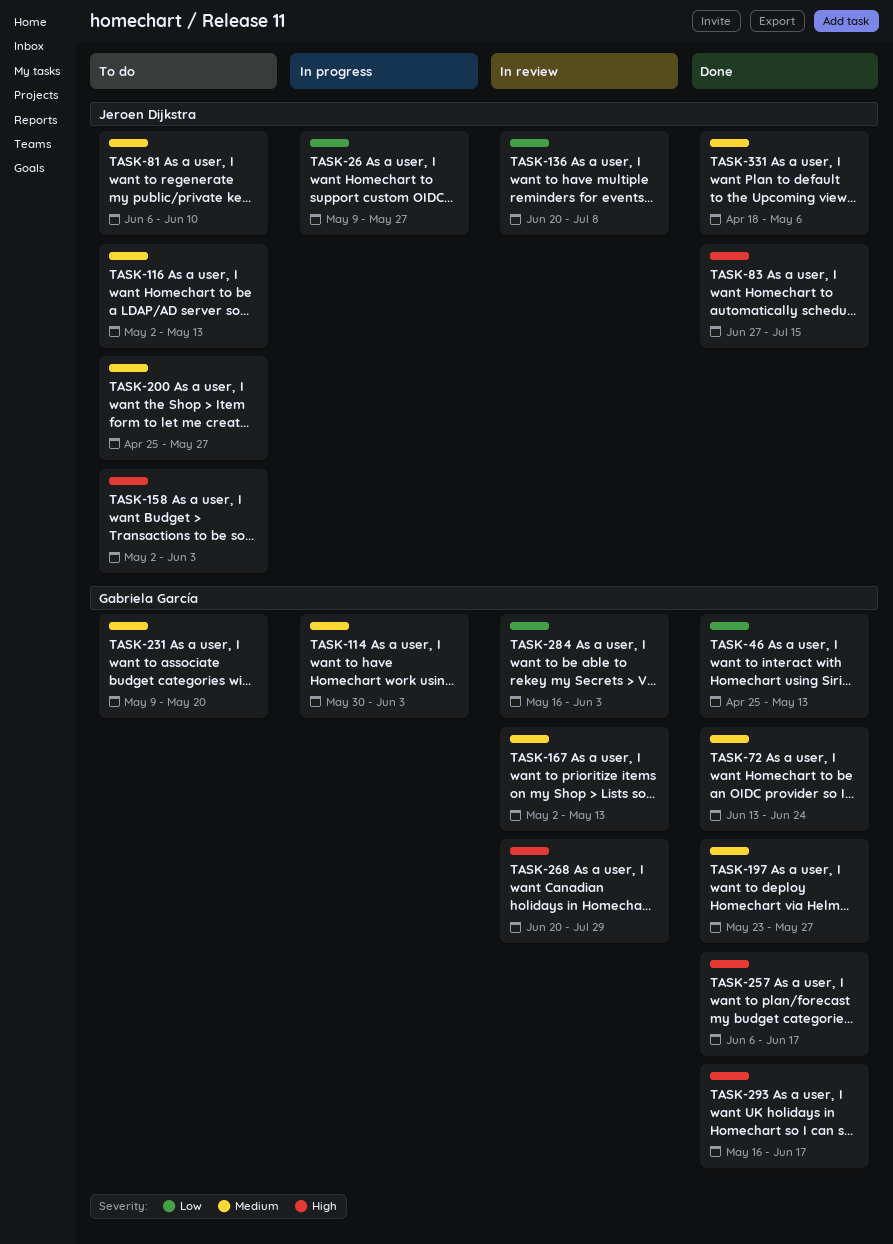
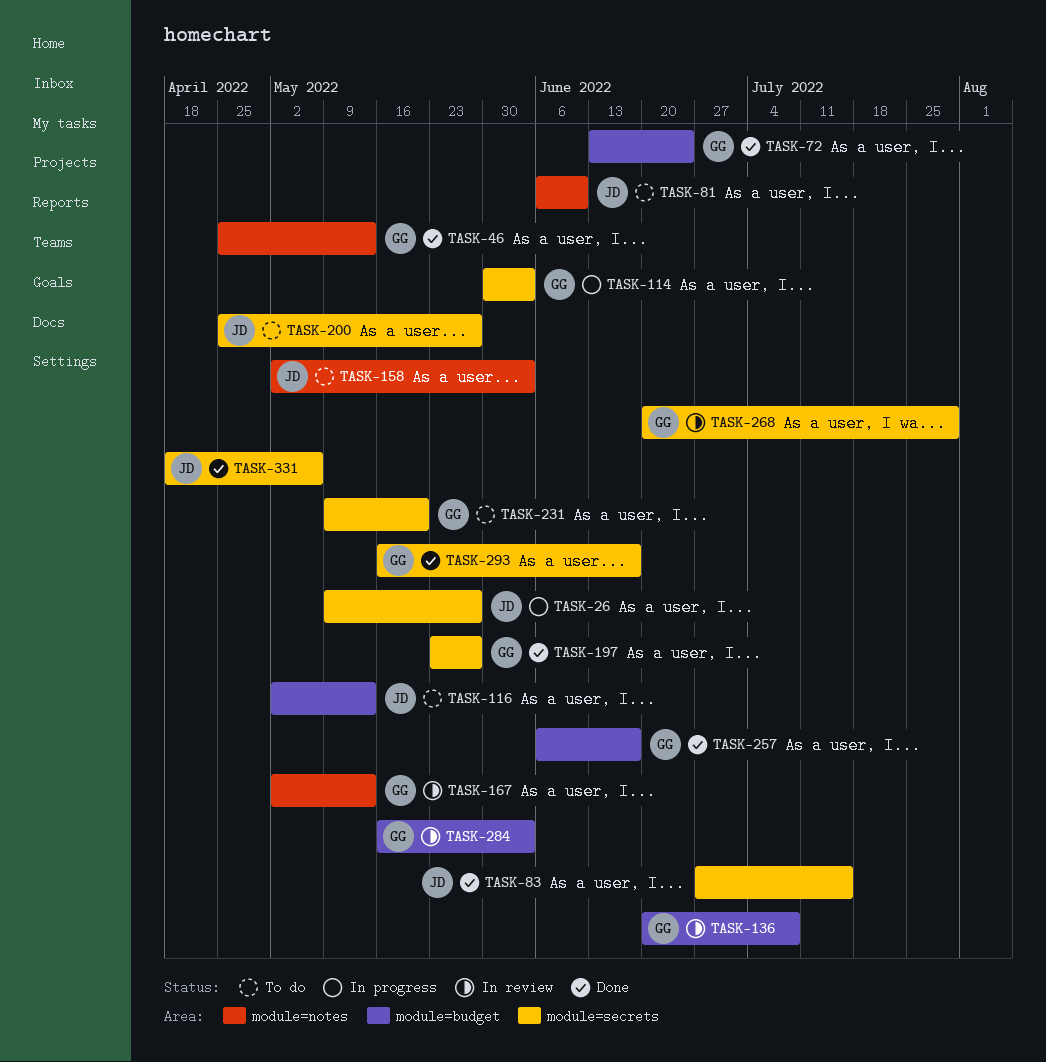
TASK-136, owner: Jeroen Dijkstra -> Gabriela García

